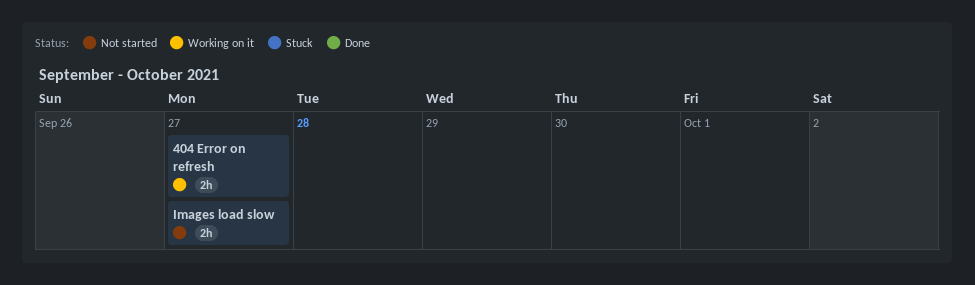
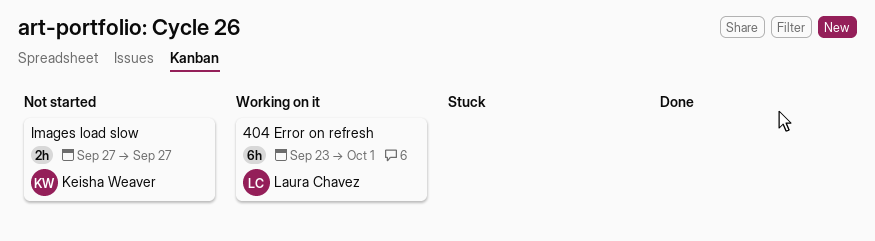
404 Error on refresh, estimate: 2h -> 6h
404 Error on refresh, due: Sep 27 -> Oct 1

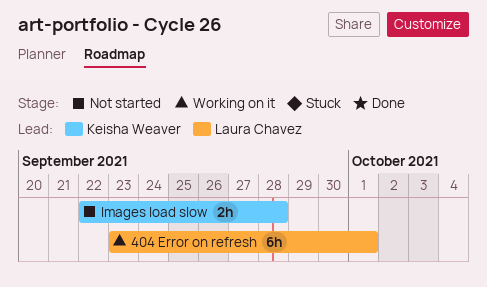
Images load slow, start: Sep 27 -> Sep 22
Images load slow, due: Sep 27 -> Sep 28

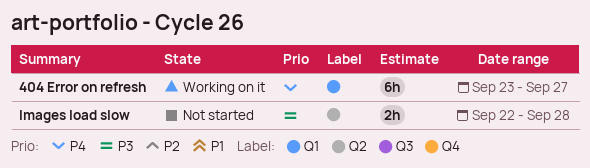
404 Error on refresh, due: Oct 1 -> Sep 27

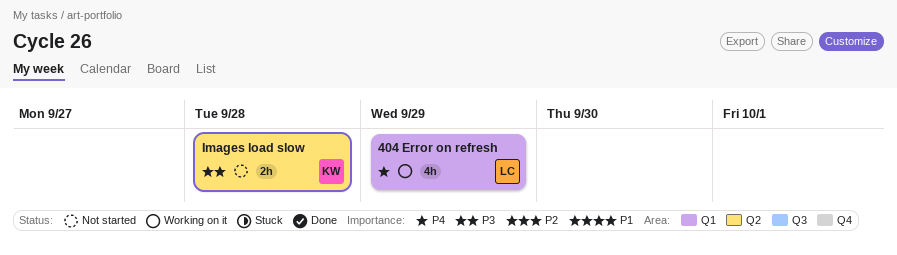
404 Error on refresh, estimate: 6h -> 4h
404 Error on refresh, due: Sep 27 -> Sep 29

